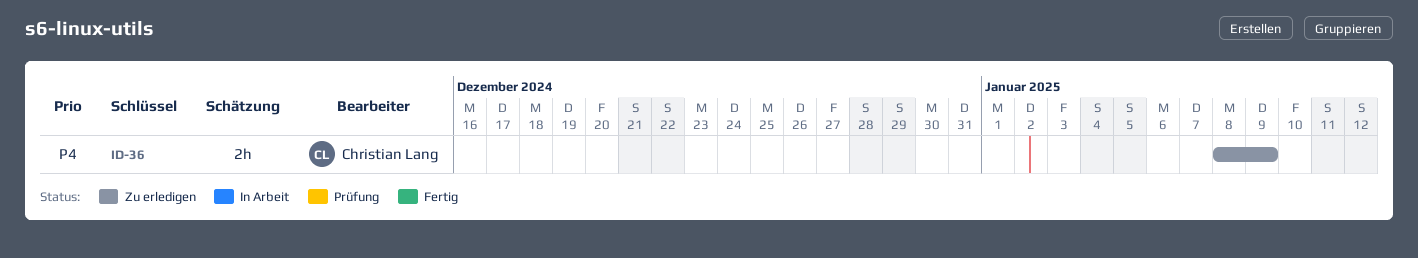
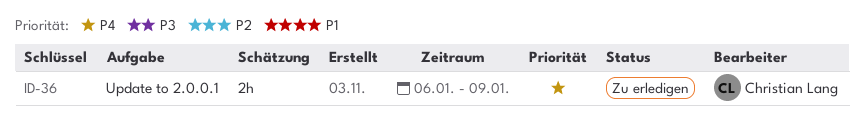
ID-36, start: Jan 8 -> Jan 6

